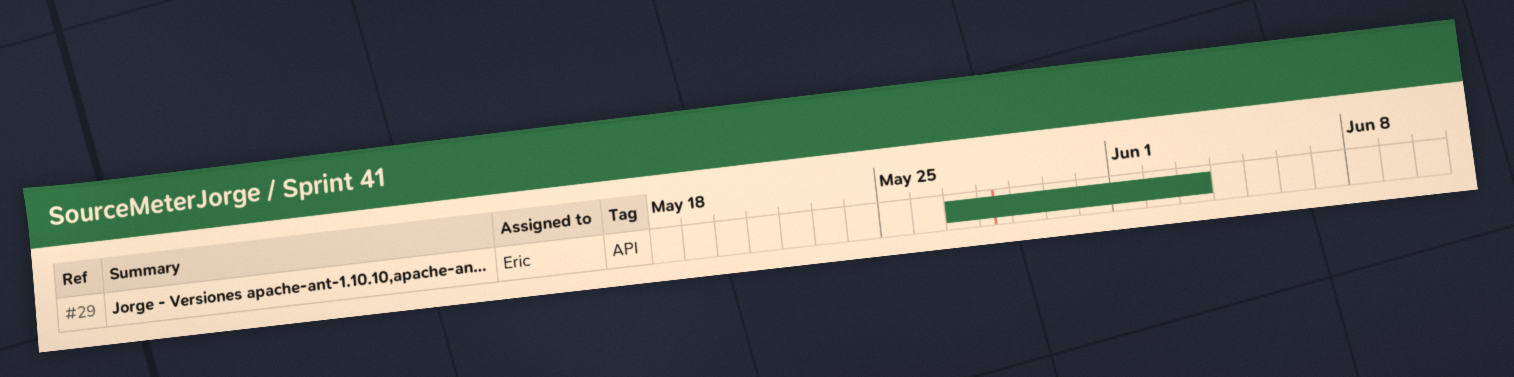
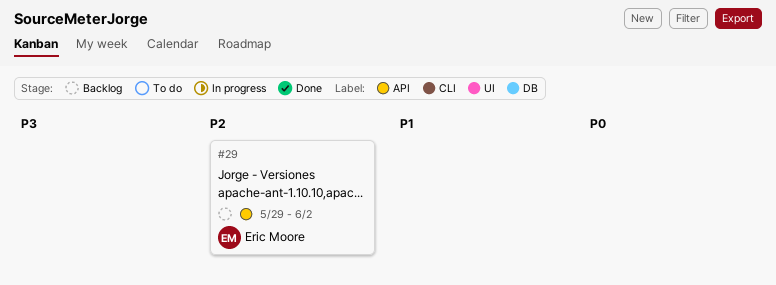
#29, start: May 27 -> May 29
#29, due: Jun 3 -> Jun 2

